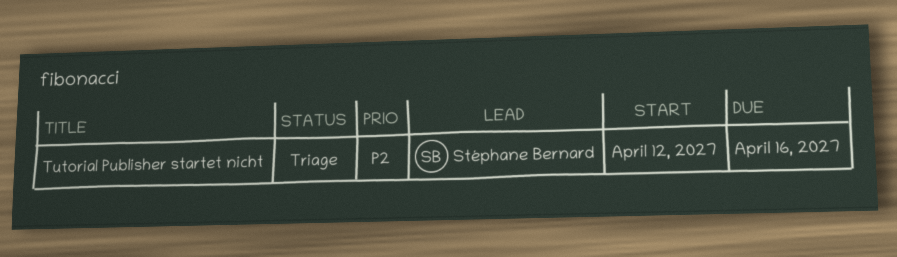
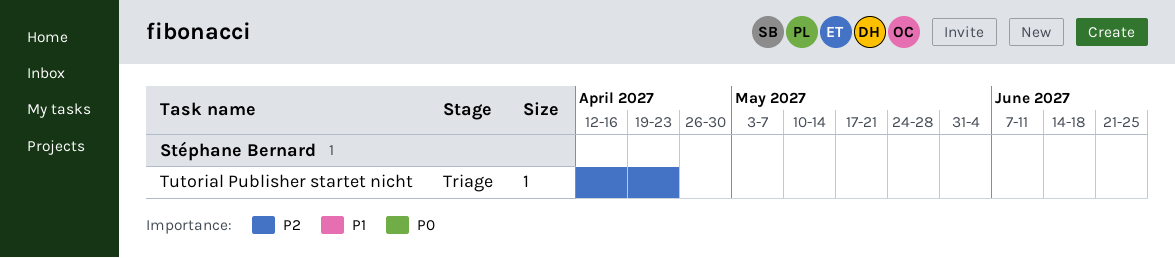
Tutorial Publisher startet nicht, due: Apr 16 -> Apr 23

